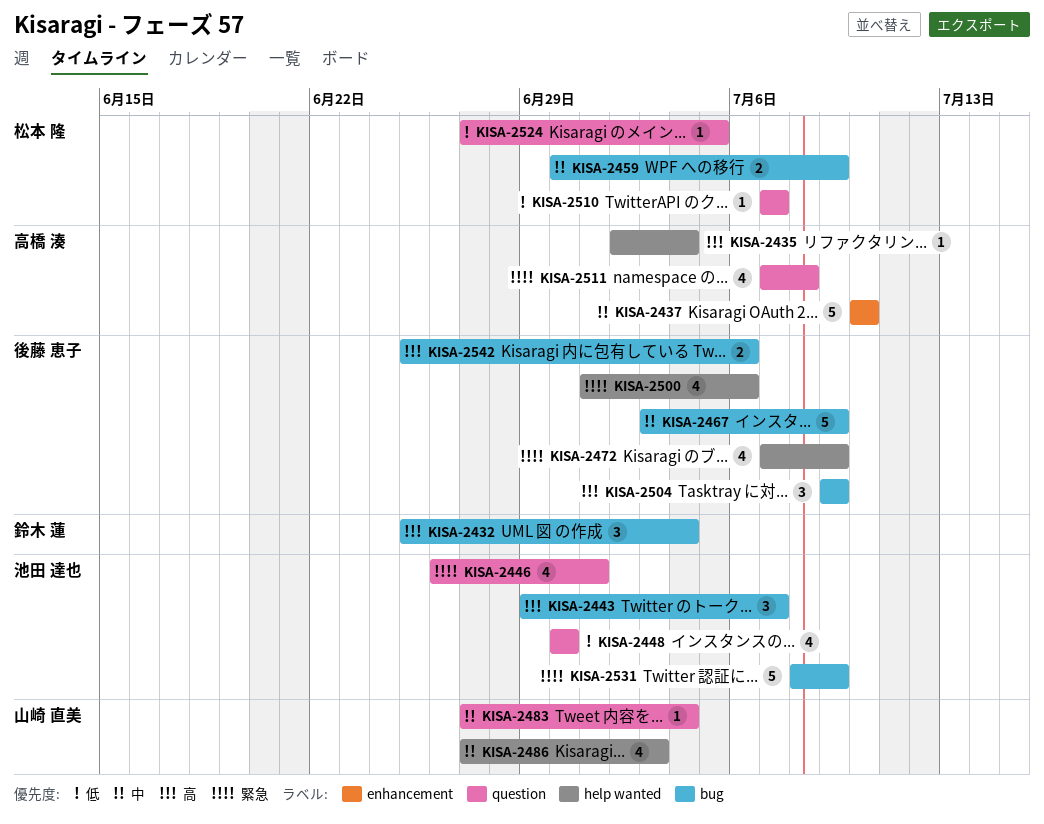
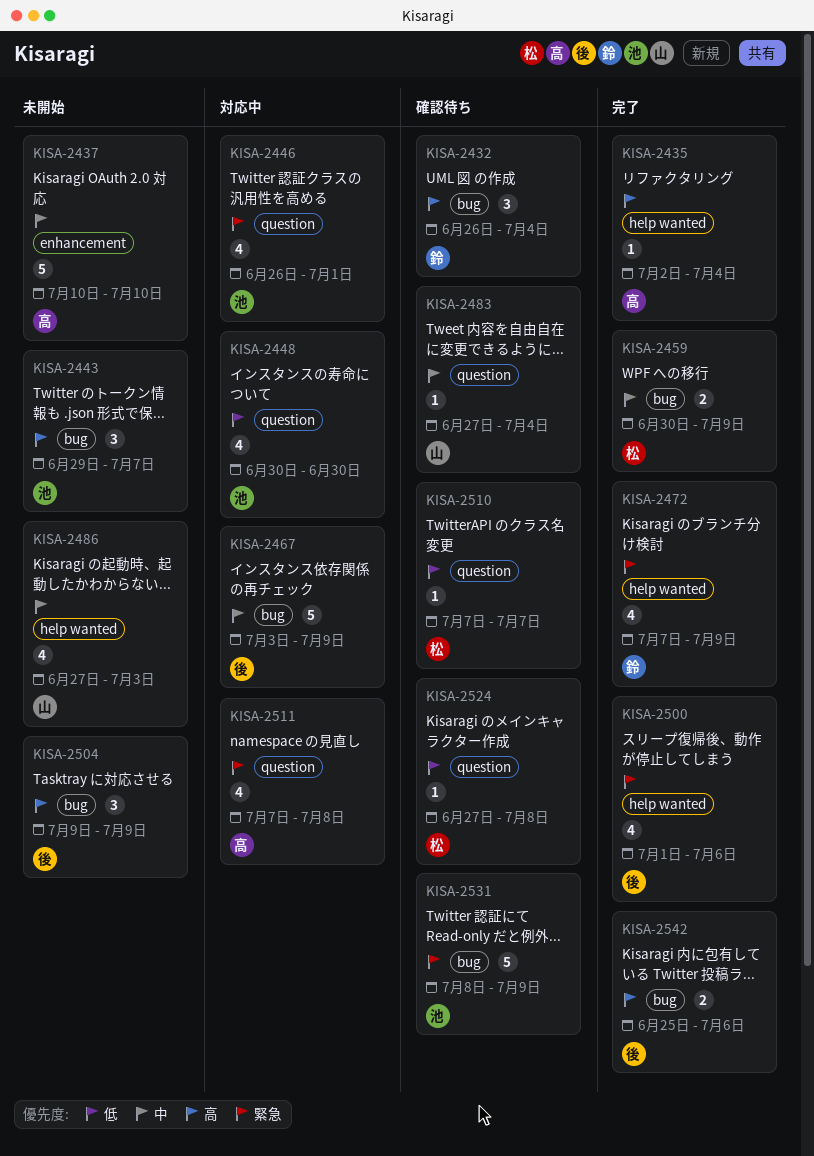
KISA-2432, start: Jun 25 -> Jun 26
KISA-2472, owner: 後藤 恵子 -> 鈴木 蓮
KISA-2524, due: Jul 5 -> Jul 8

